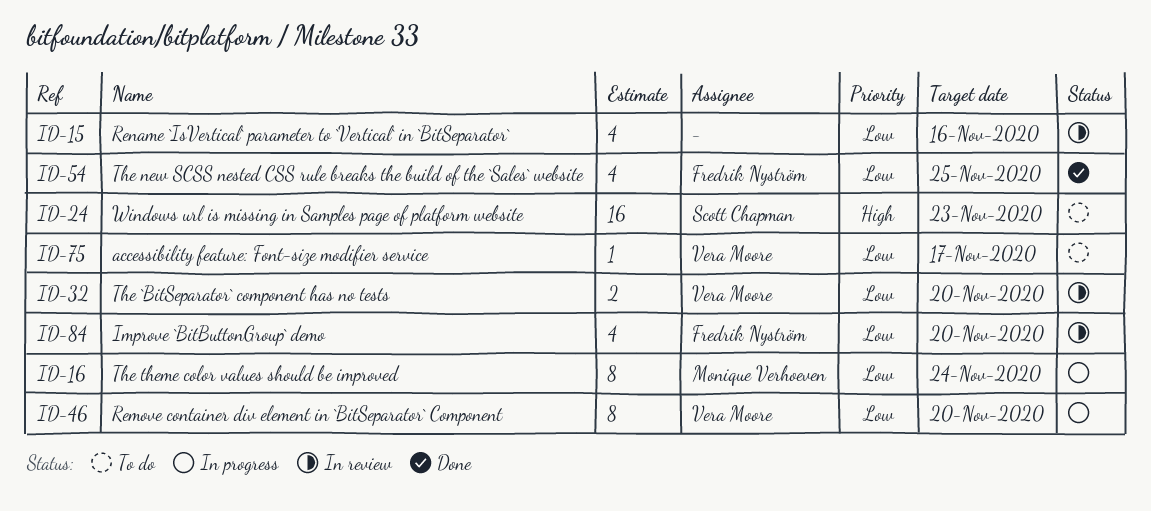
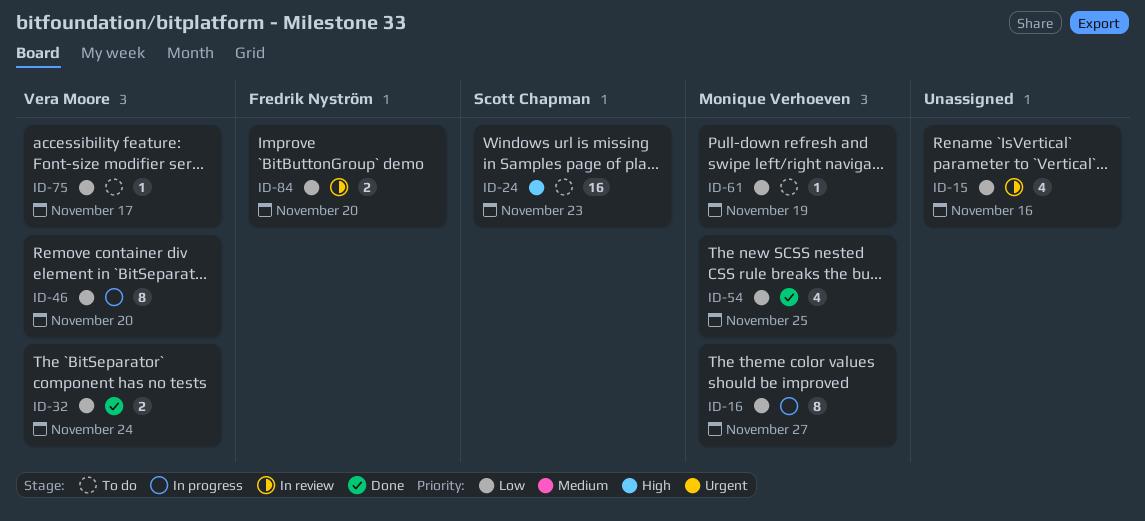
ID-16, due: Nov 24 -> Nov 27
ID-32, status: In review -> Done
ID-32, due: Nov 20 -> Nov 24
ID-54, owner: Fredrik Nyström -> Monique Verhoeven
ID-61: none -> present
ID-84, estimate: 4 -> 2

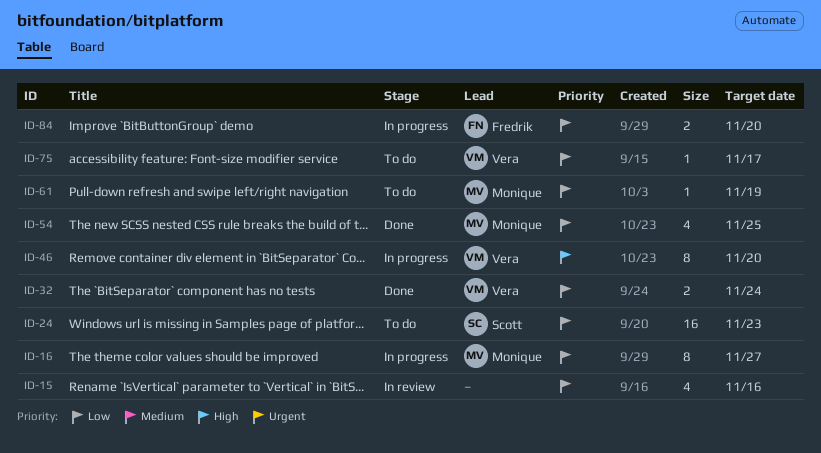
ID-24, priority: High -> Low
ID-46, priority: Low -> High
ID-84, status: In review -> In progress

